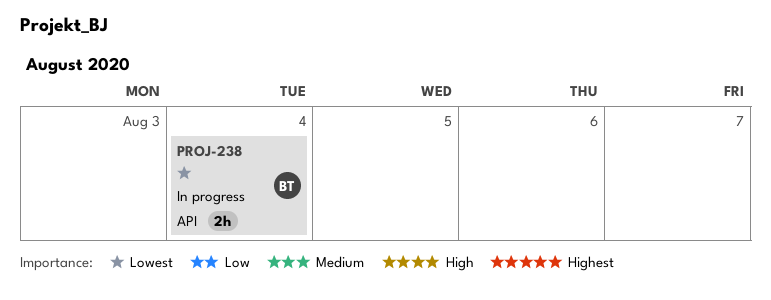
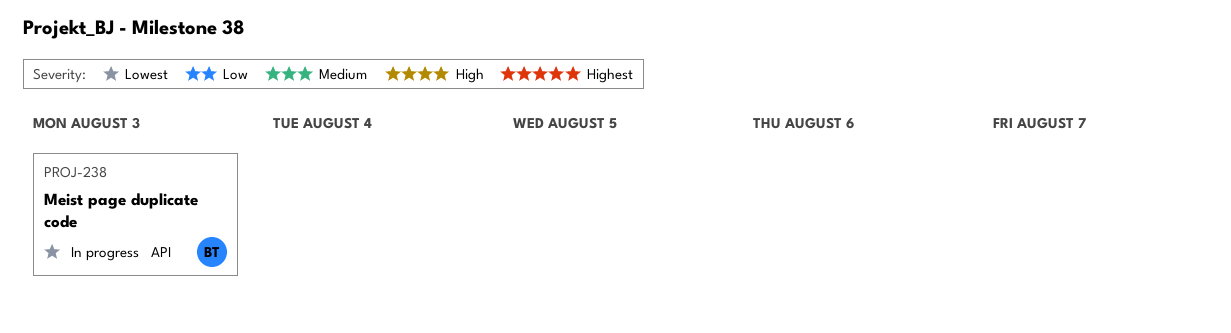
PROJ-238, due: Aug 4 -> Aug 3

